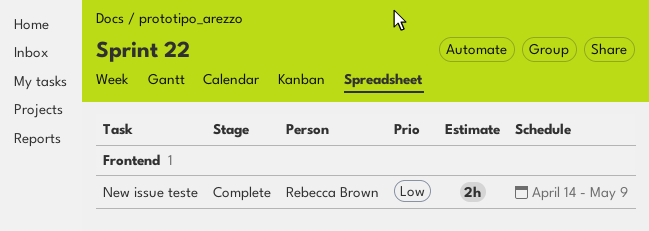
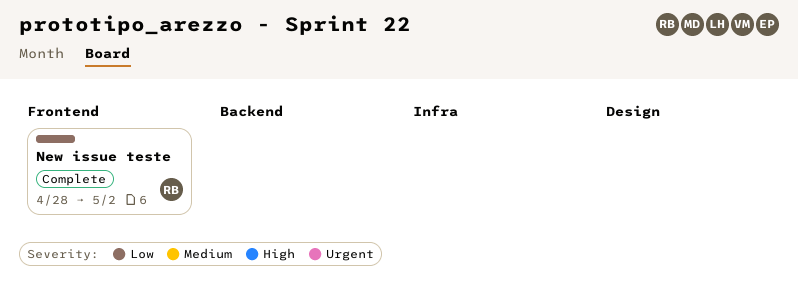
New issue teste, start: Apr 14 -> Apr 28
New issue teste, due: May 9 -> May 2

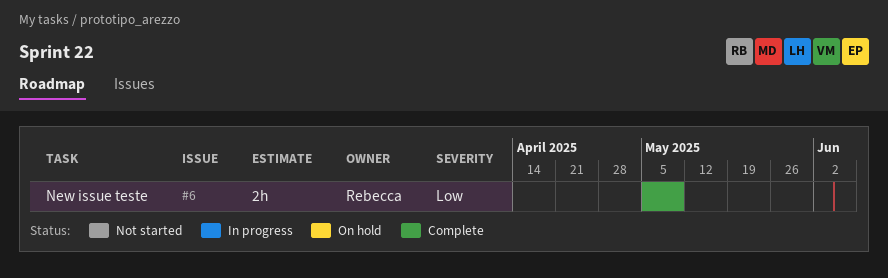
New issue teste, start: Apr 28 -> May 5
New issue teste, due: May 2 -> May 9

